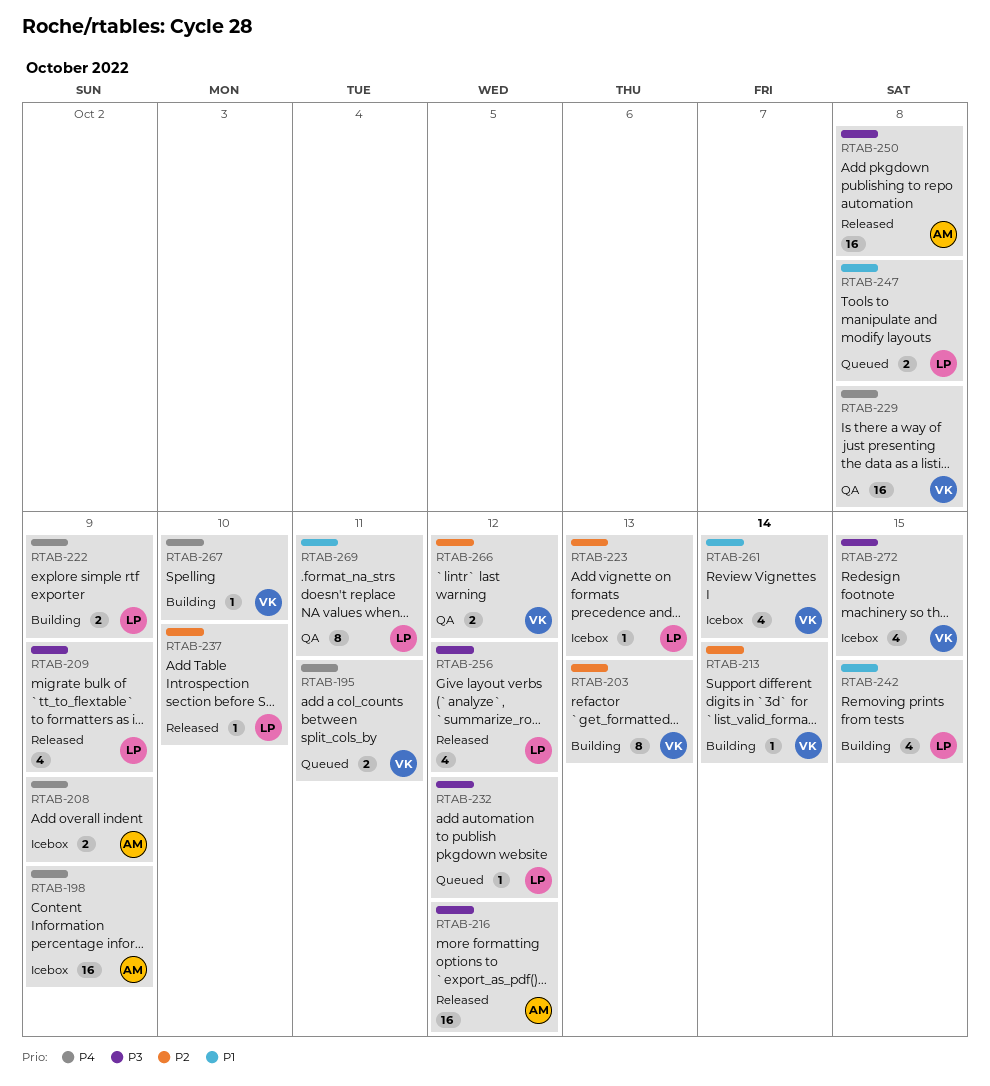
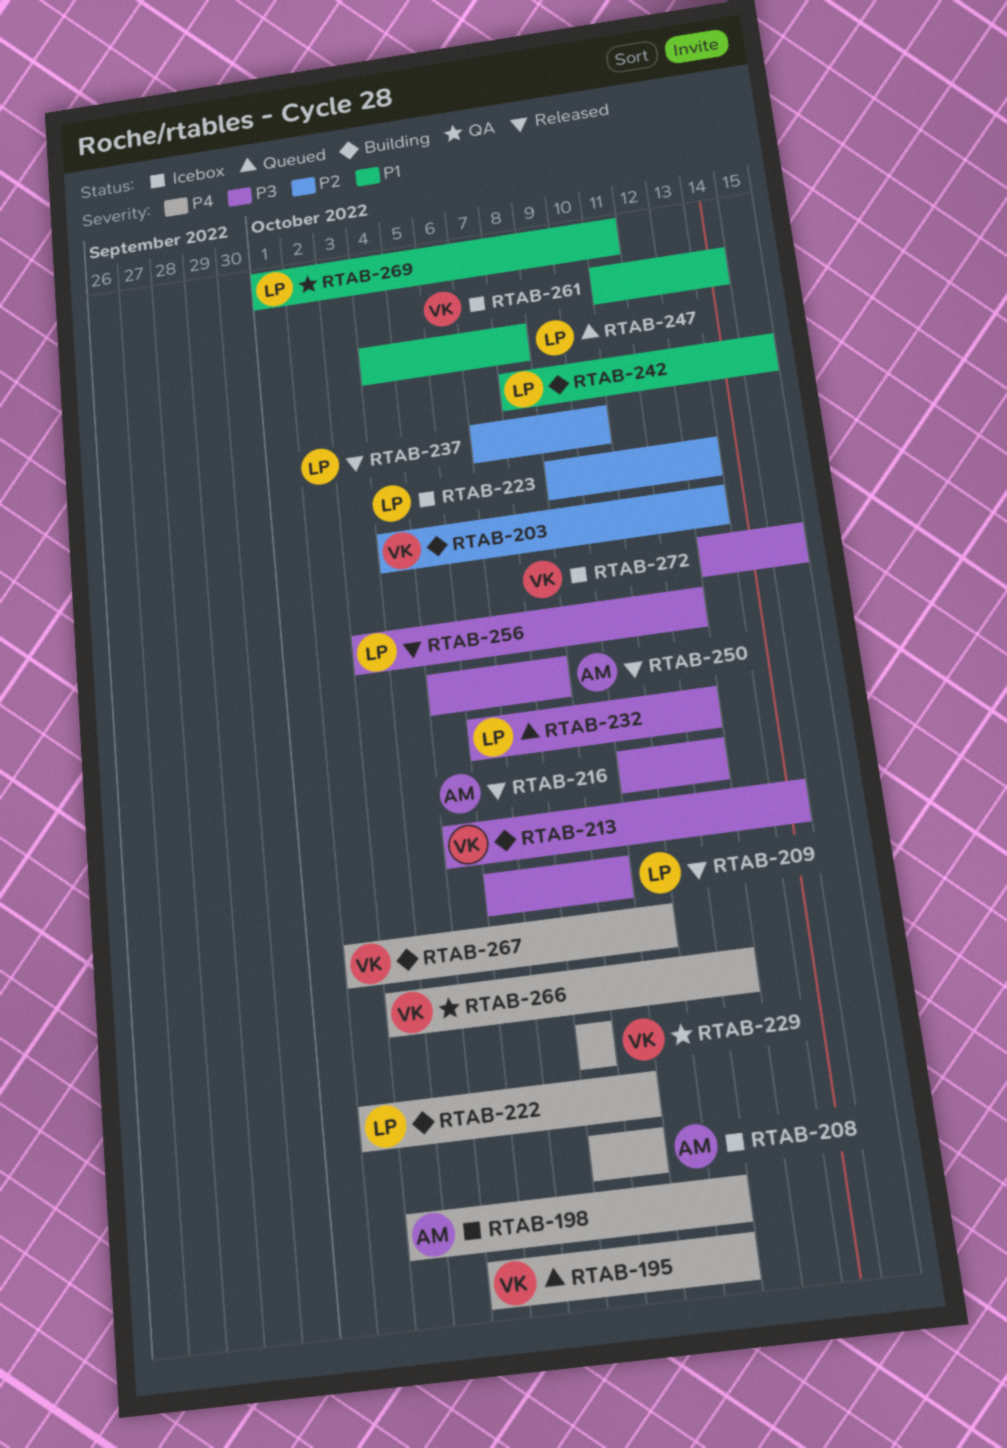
RTAB-198, due: Oct 9 -> Oct 11
RTAB-213, priority: P2 -> P3
RTAB-266, priority: P2 -> P4

